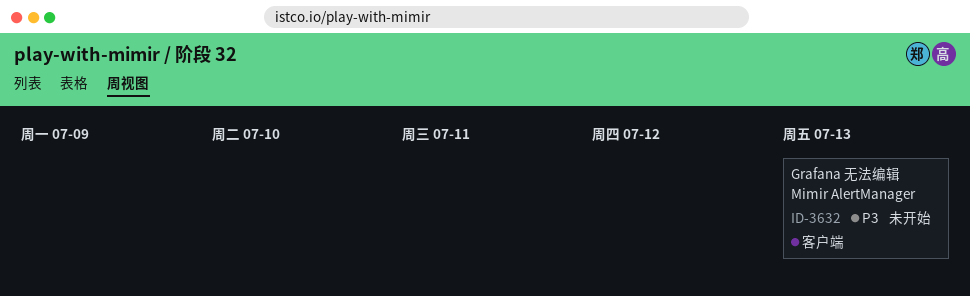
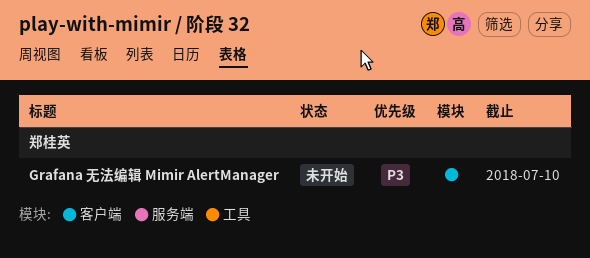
Grafana 无法编辑 Mimir AlertManager, due: Jul 13 -> Jul 10

